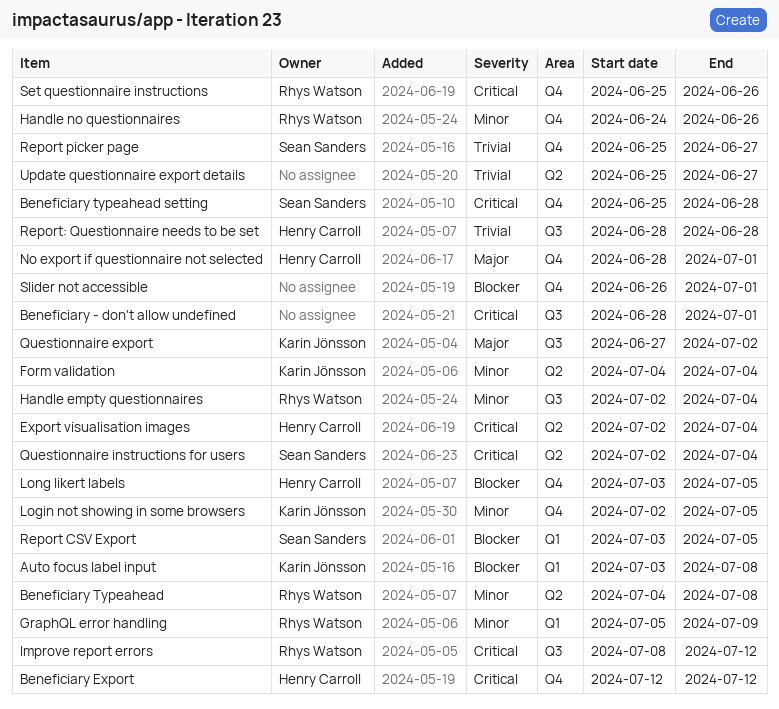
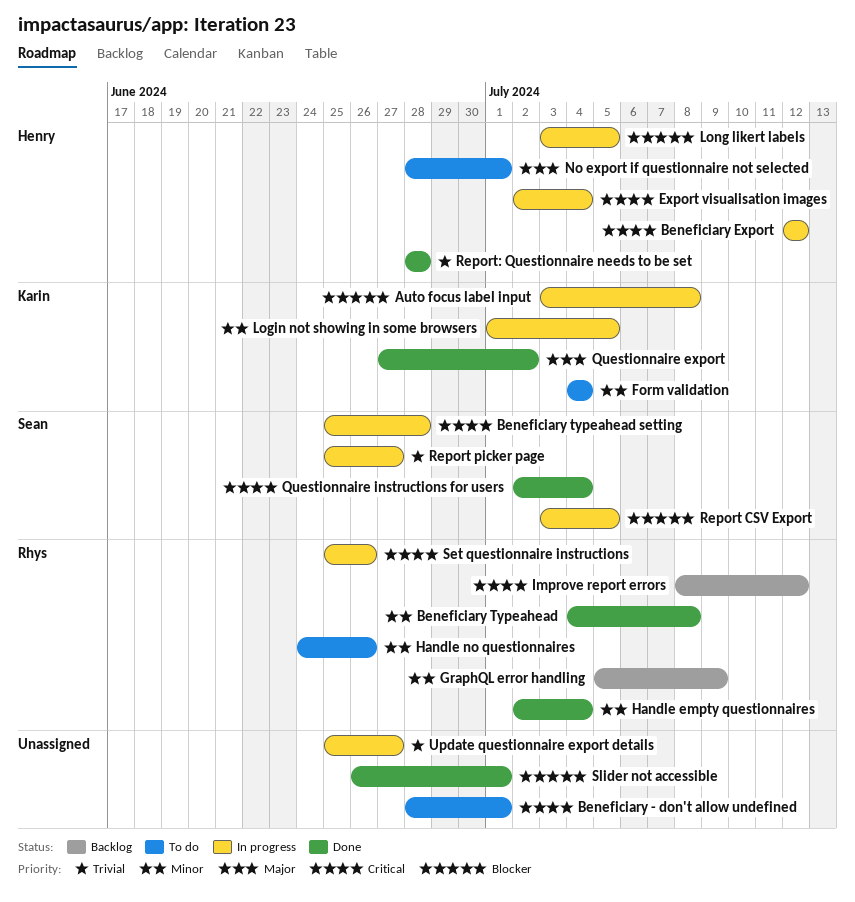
Login not showing in some browsers, start: Jul 2 -> Jul 1

